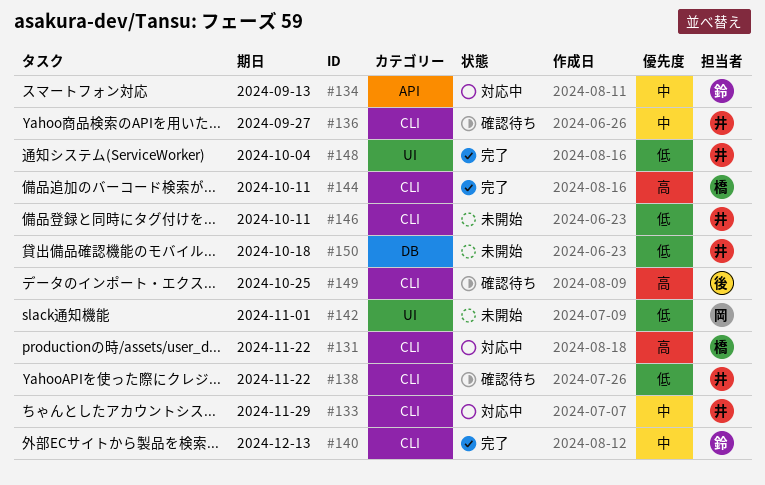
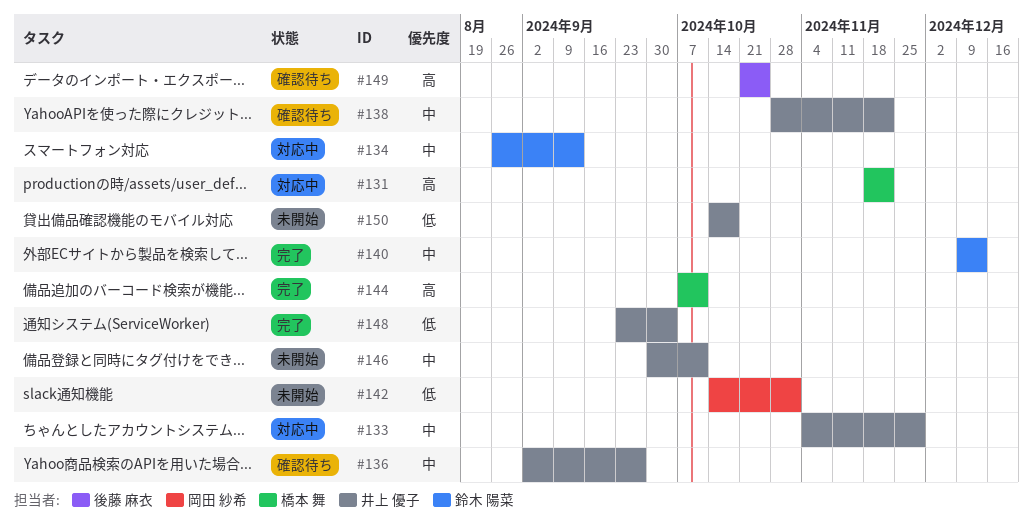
#138, priority: 低 -> 中
#146, priority: 低 -> 中

